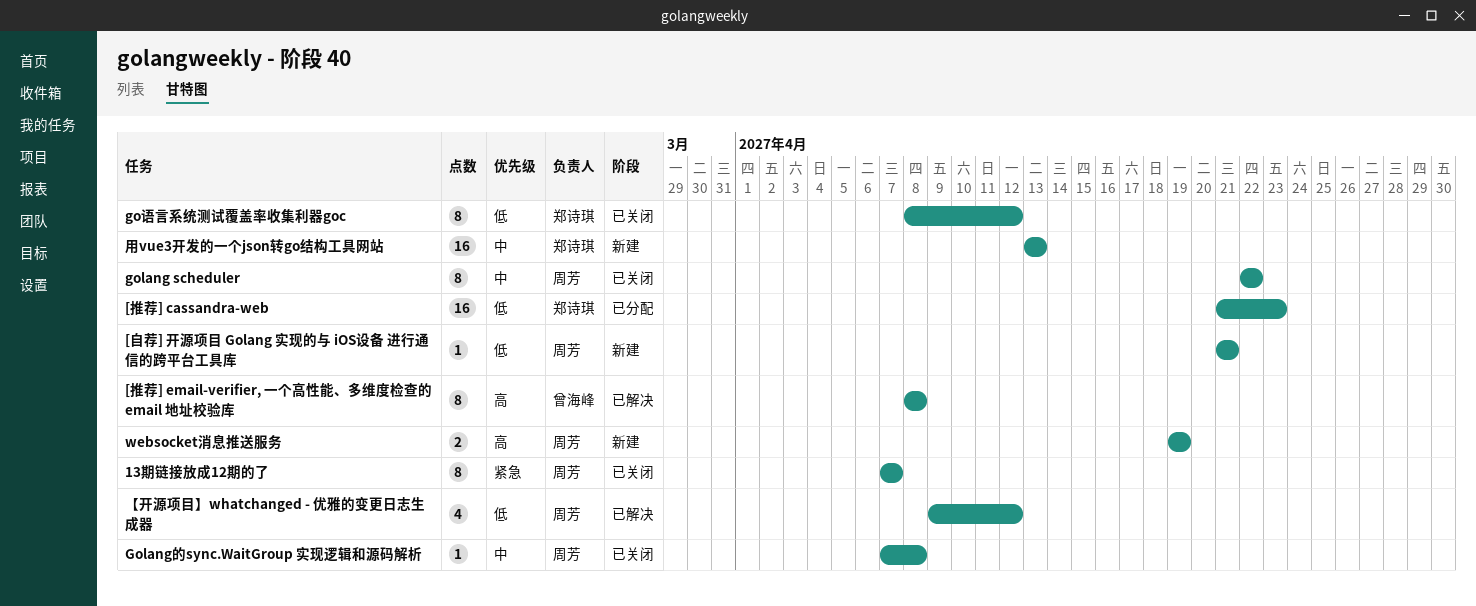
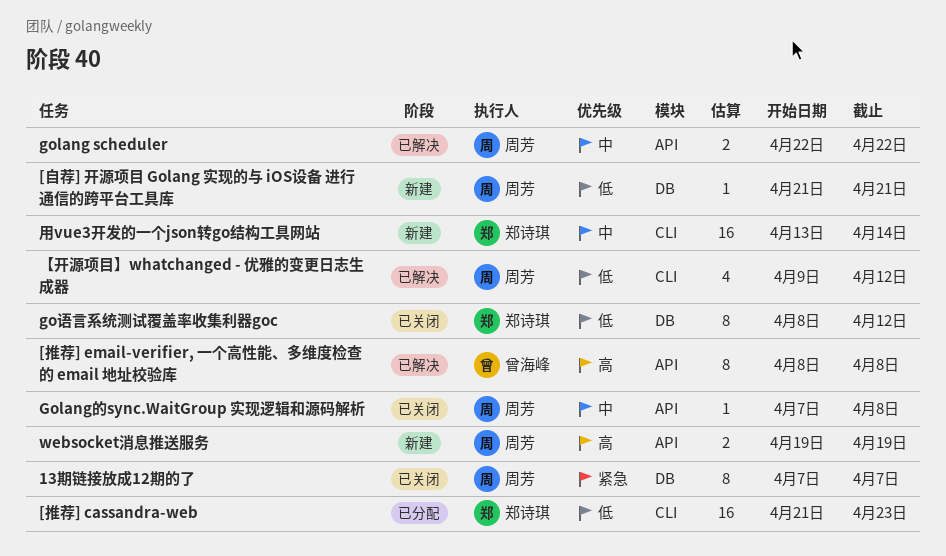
golang scheduler, status: 已关闭 -> 已解决
golang scheduler, estimate: 8 -> 2
用vue3开发的一个json转go结构工具网站, due: Apr 13 -> Apr 14

